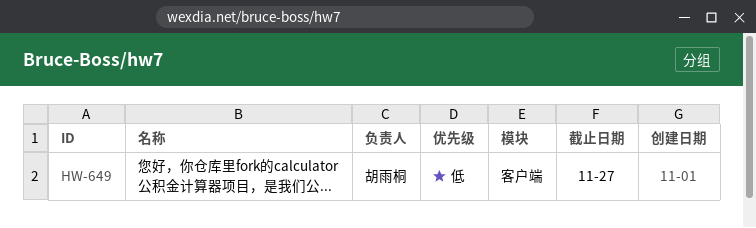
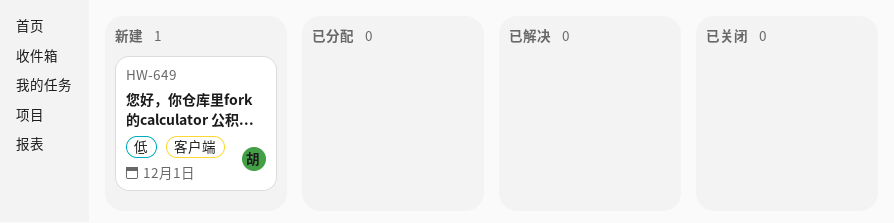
HW-649, due: Nov 27 -> Dec 1

